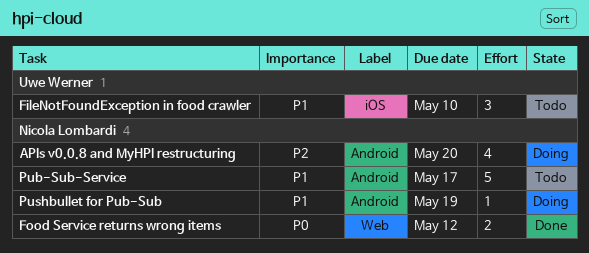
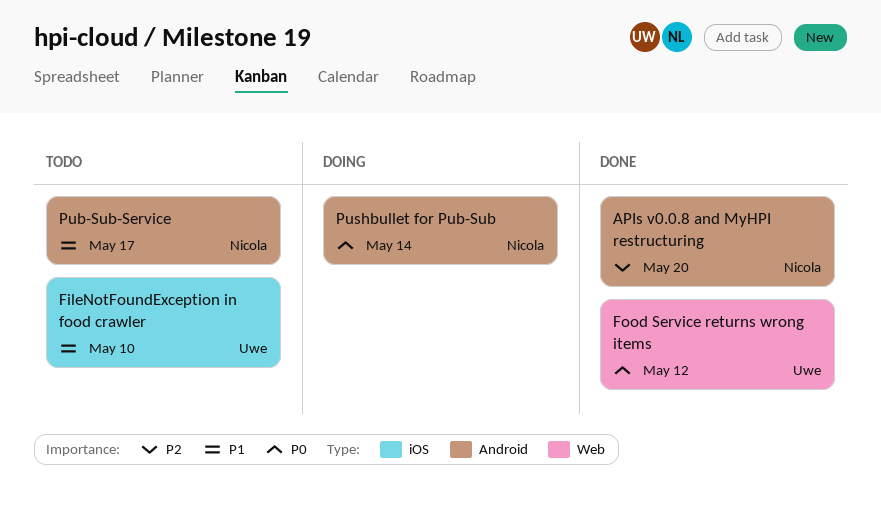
APIs v0.0.8 and MyHPI restructuring, status: Doing -> Done
Food Service returns wrong items, owner: Nicola Lombardi -> Uwe Werner
Pushbullet for Pub-Sub, priority: P1 -> P0
Pushbullet for Pub-Sub, due: May 19 -> May 14

